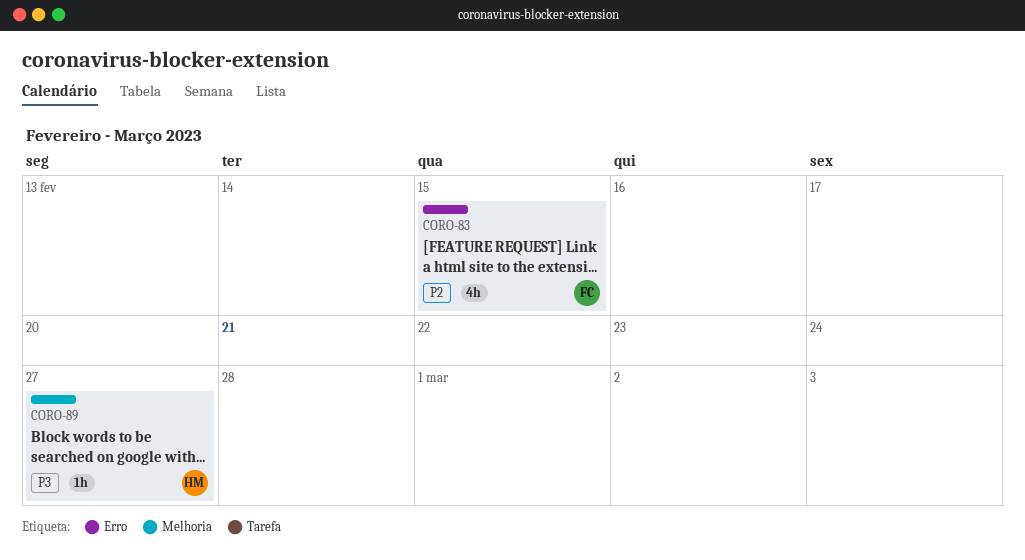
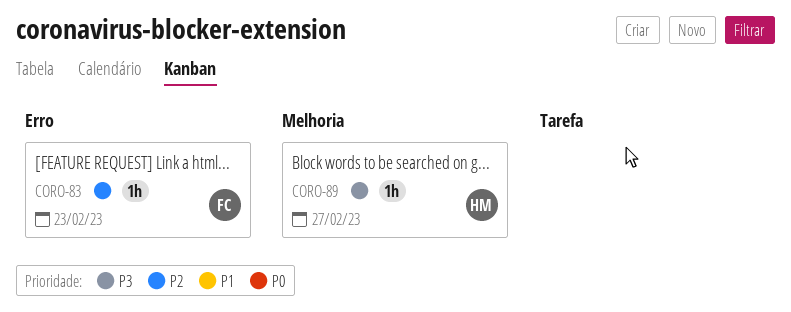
CORO-83, estimate: 4h -> 1h
CORO-83, due: Feb 15 -> Feb 23

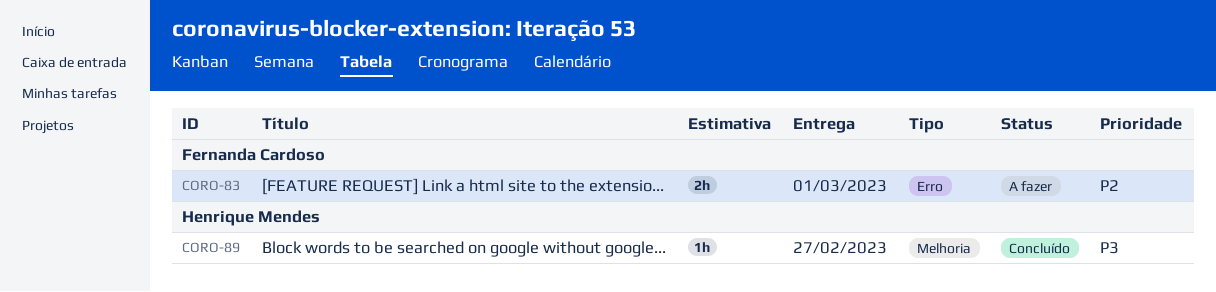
CORO-83, estimate: 1h -> 2h
CORO-83, due: Feb 23 -> Mar 1

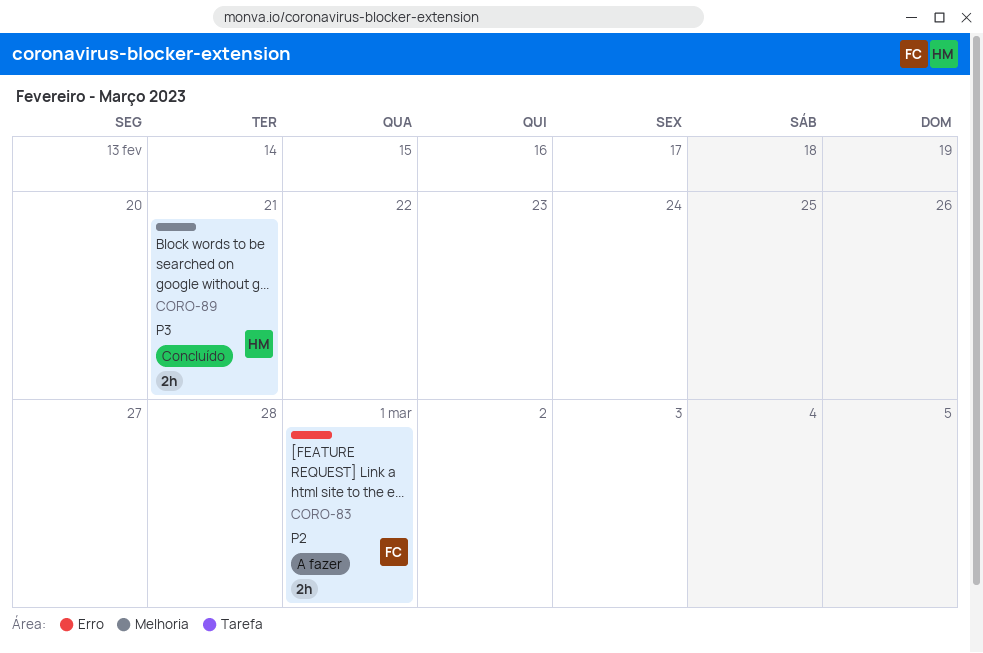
CORO-89, estimate: 1h -> 2h
CORO-89, due: Feb 27 -> Feb 21

